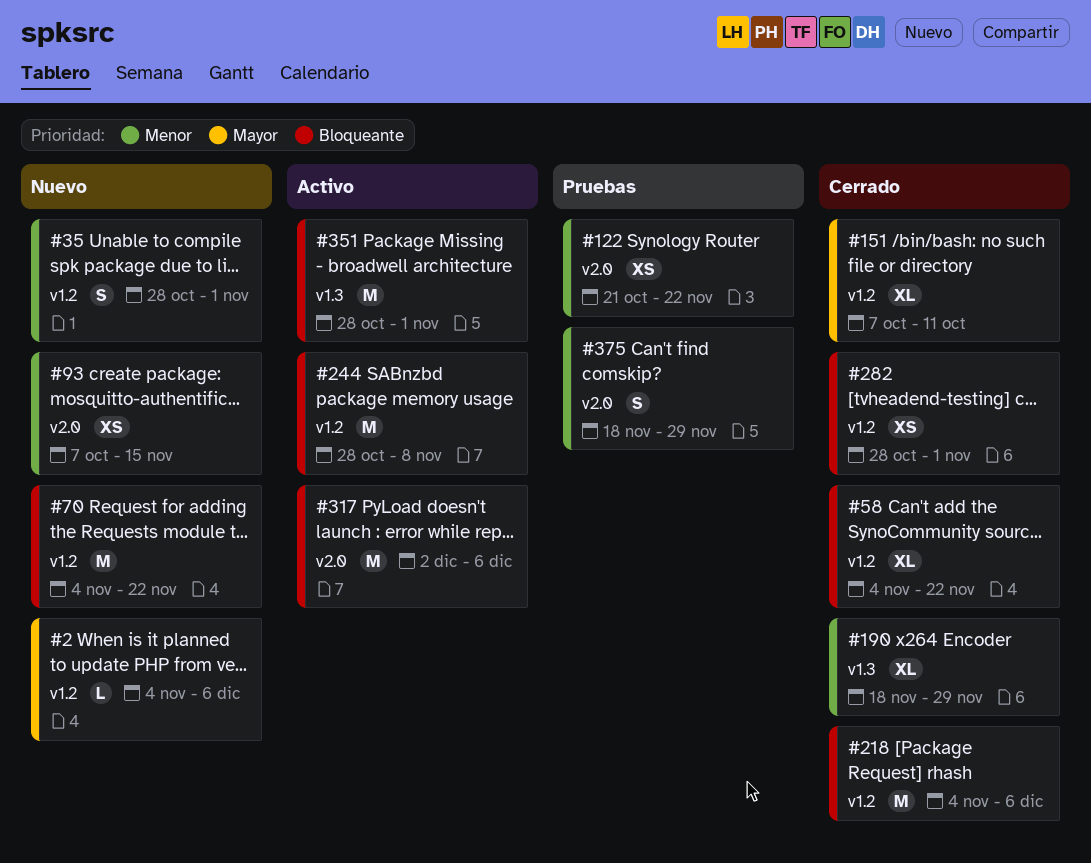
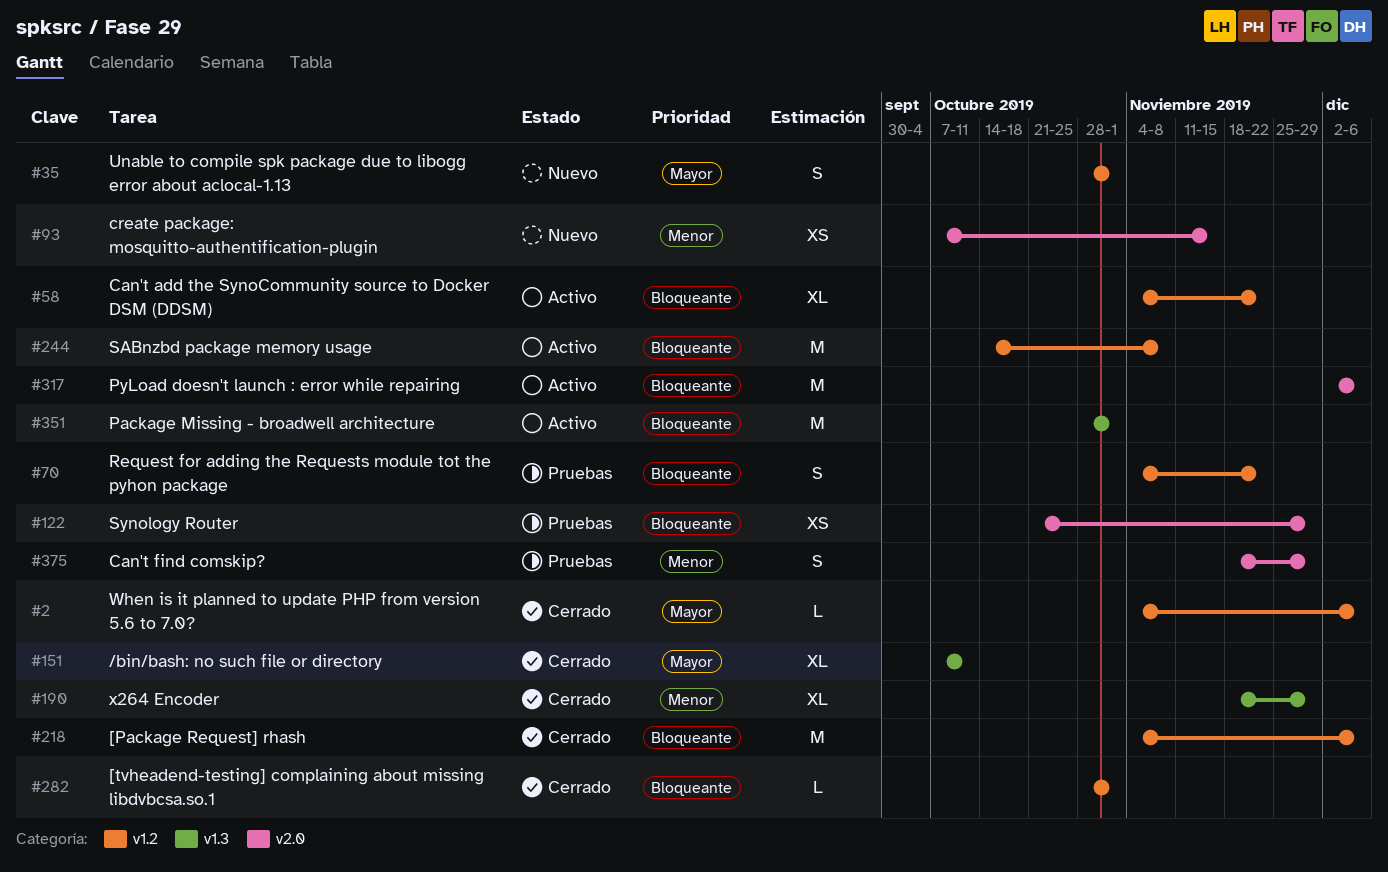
#2, status: Nuevo -> Cerrado
#35, priority: Menor -> Mayor
#58, status: Cerrado -> Activo
#70, status: Nuevo -> Pruebas
#70, estimate: M -> S
#122, priority: Menor -> Bloqueante
#122, due: Nov 22 -> Nov 29
#151, label: v1.2 -> v1.3
#244, start: Oct 28 -> Oct 14
#282, estimate: XS -> L

